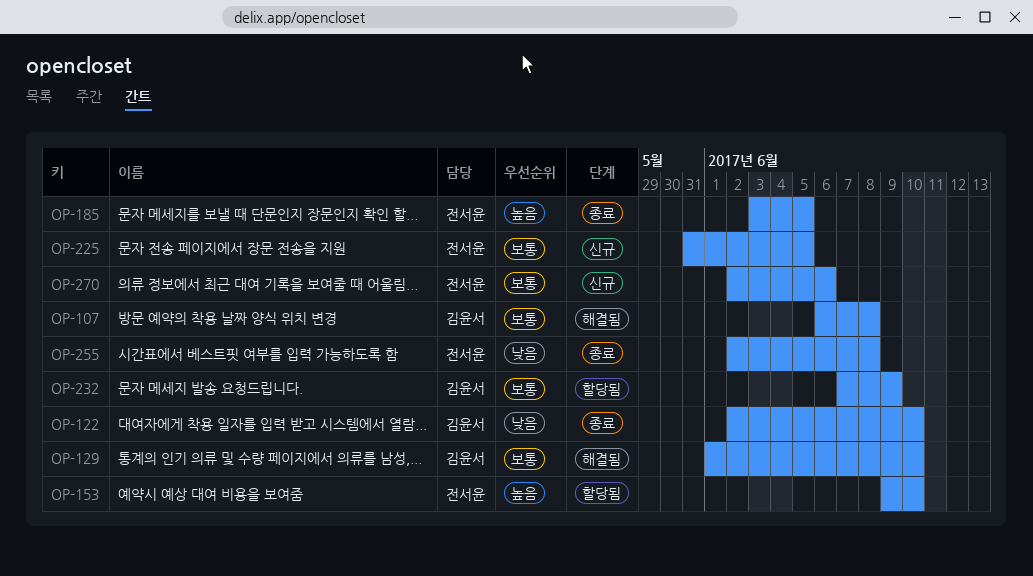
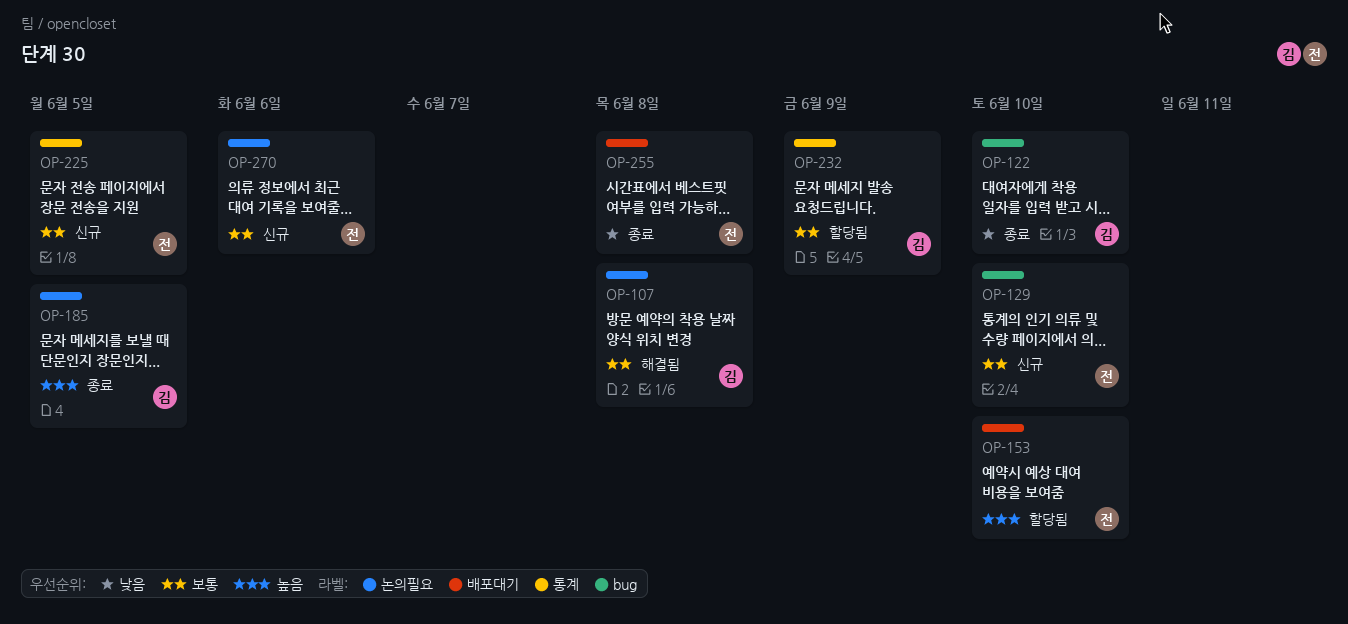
OP-129, status: 해결됨 -> 신규
OP-129, owner: 김윤서 -> 전서윤
OP-185, owner: 전서윤 -> 김윤서

